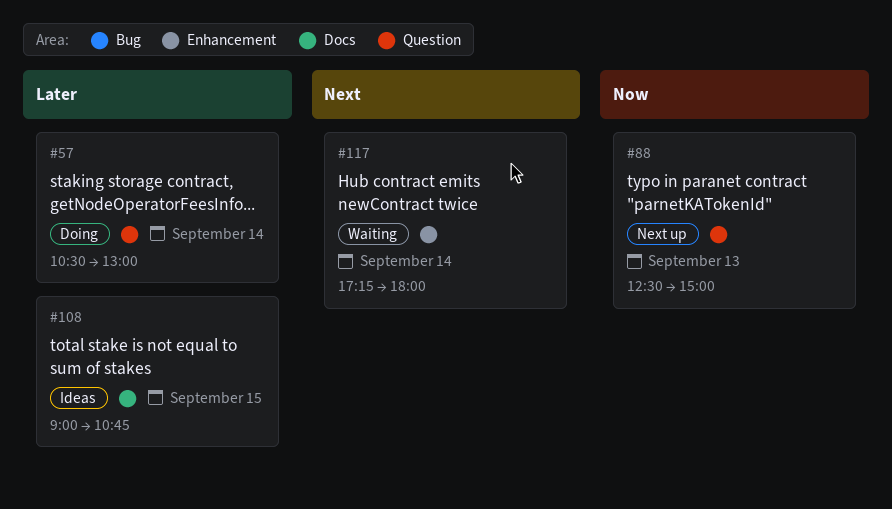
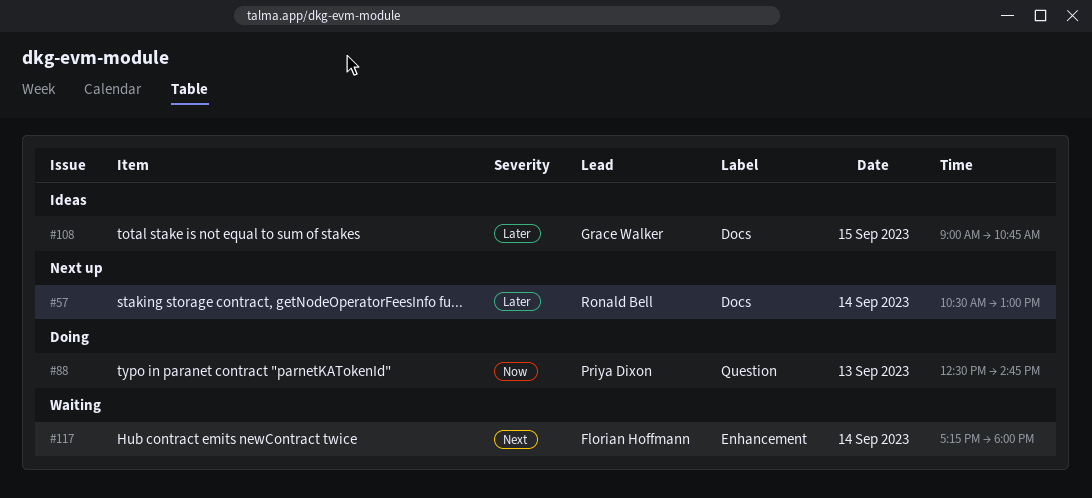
#57, status: Doing -> Next up
#57, label: Question -> Docs
#88, status: Next up -> Doing
#88, ends: 15:00 -> 14:45

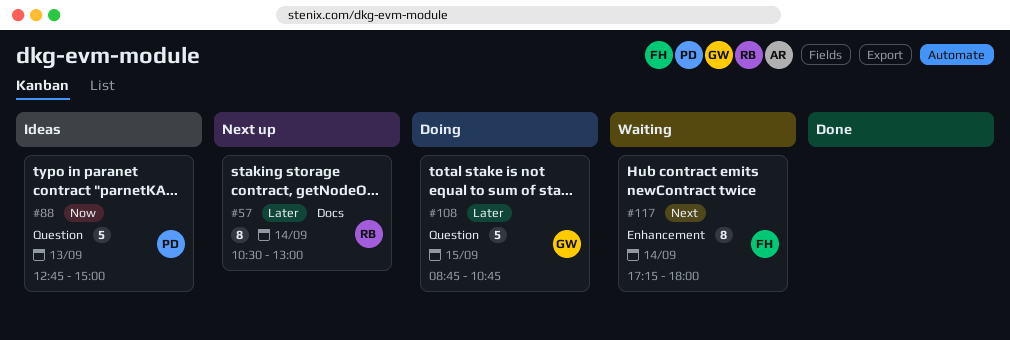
#88, status: Doing -> Ideas
#88, begins: 12:30 -> 12:45
#88, ends: 14:45 -> 15:00
#108, status: Ideas -> Doing
#108, label: Docs -> Question
#108, begins: 09:00 -> 08:45

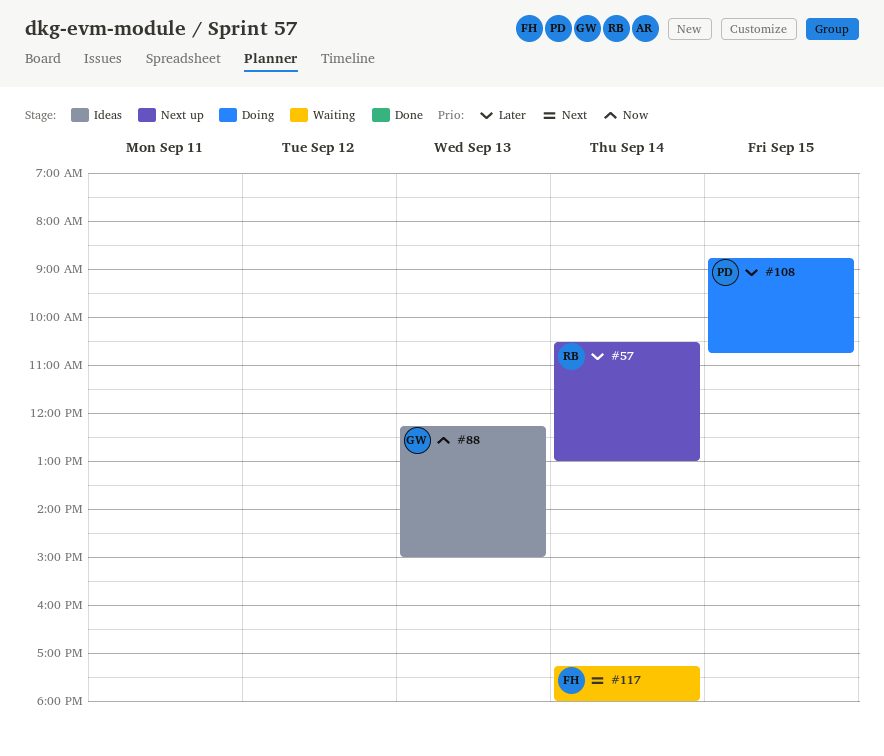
#88, owner: PD -> GW
#88, begins: 12:45 -> 12:15
#108, owner: GW -> PD

